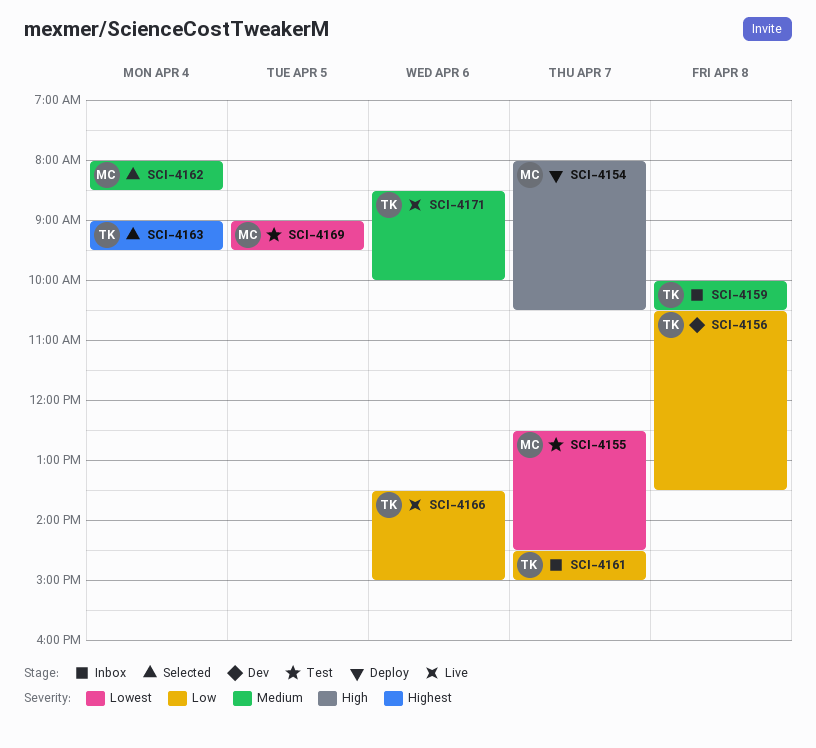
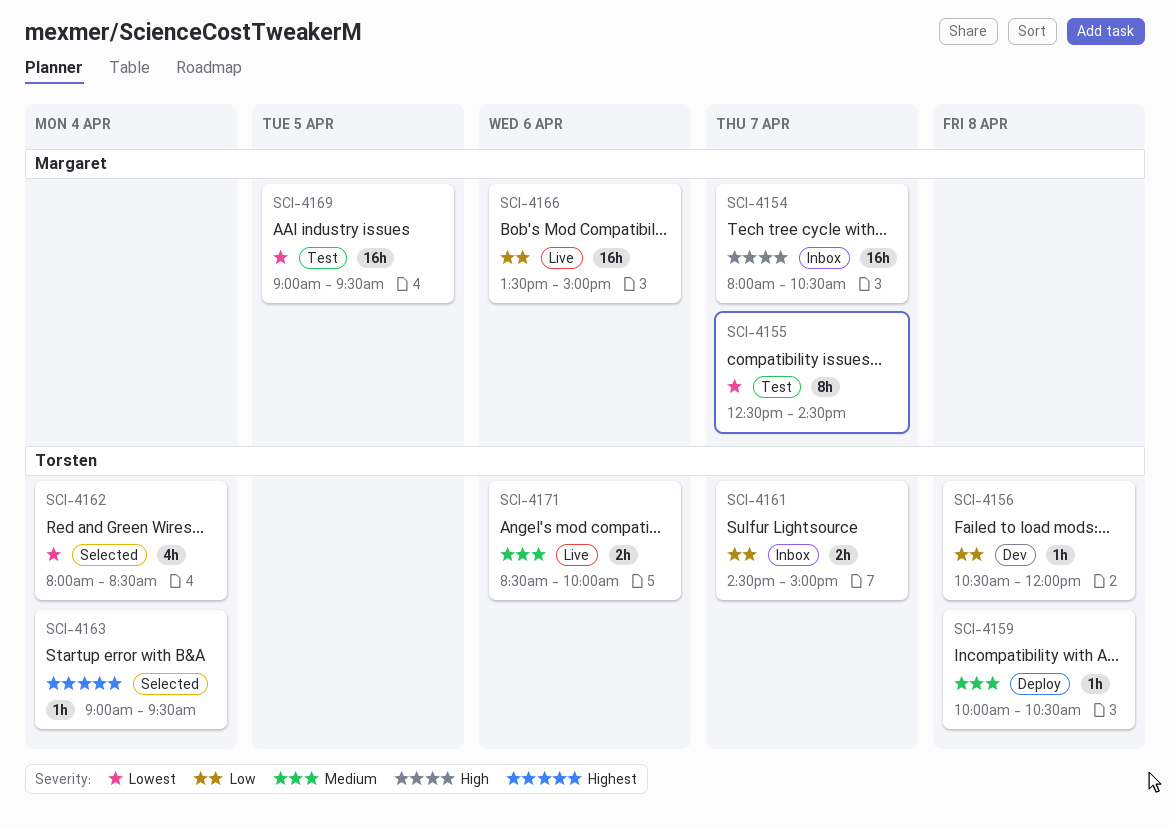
SCI-4154, status: Deploy -> Inbox
SCI-4156, ends: 13:30 -> 12:00
SCI-4159, status: Inbox -> Deploy
SCI-4162, owner: Margaret -> Torsten
SCI-4162, priority: Medium -> Lowest
SCI-4166, owner: Torsten -> Margaret

